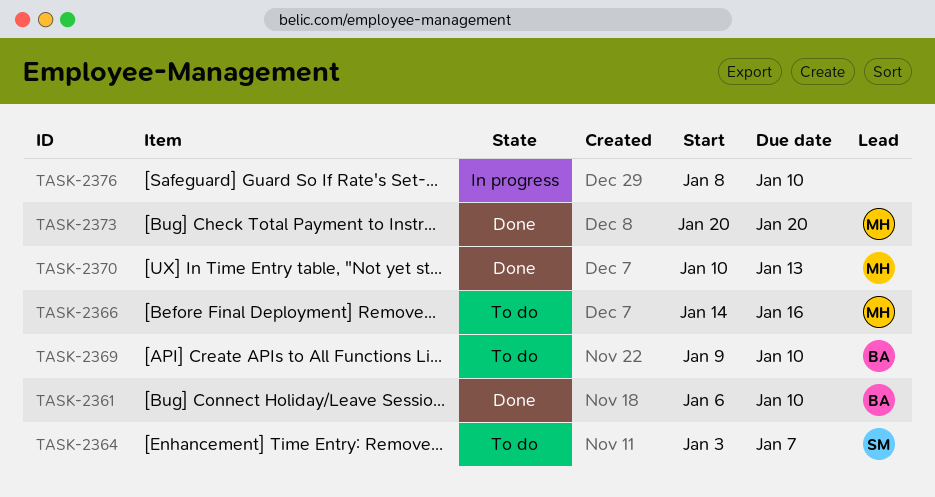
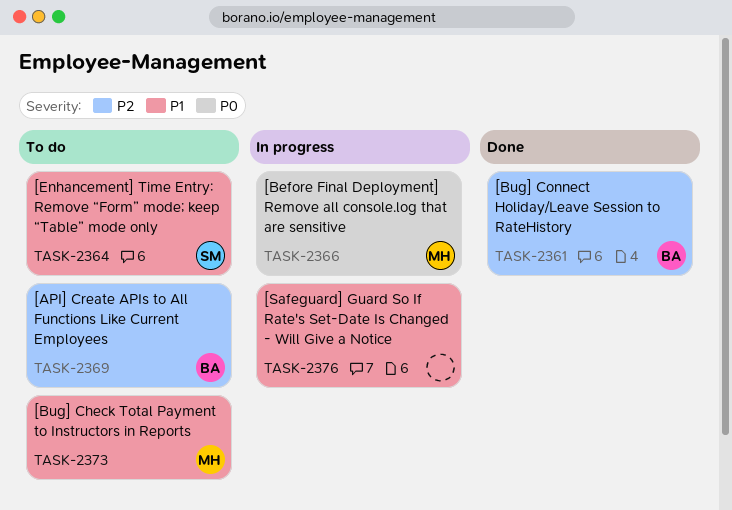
TASK-2366, status: To do -> In progress
TASK-2370: present -> none
TASK-2373, status: Done -> To do

